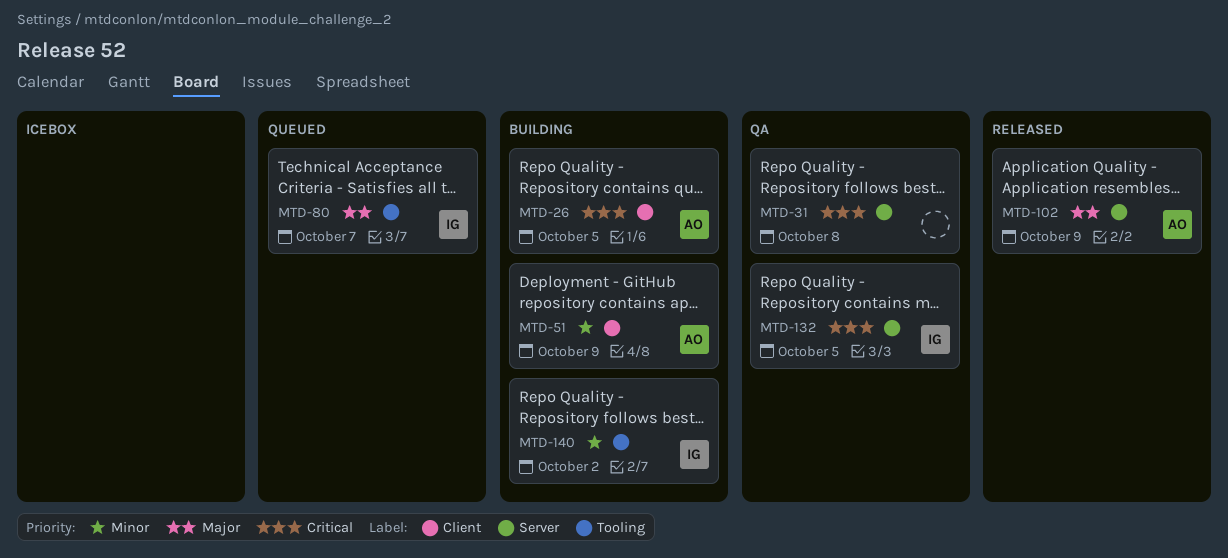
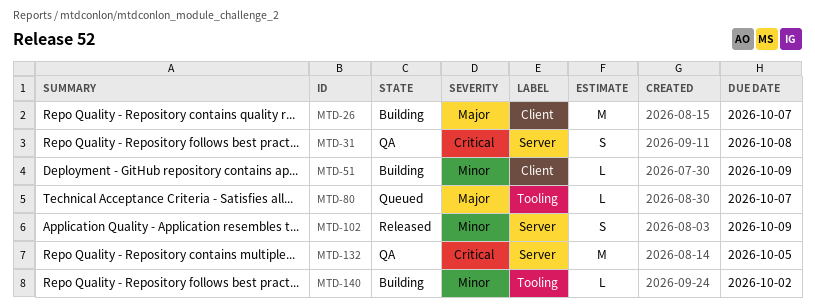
MTD-26, priority: Critical -> Major
MTD-26, due: Oct 5 -> Oct 7
MTD-102, priority: Major -> Minor

